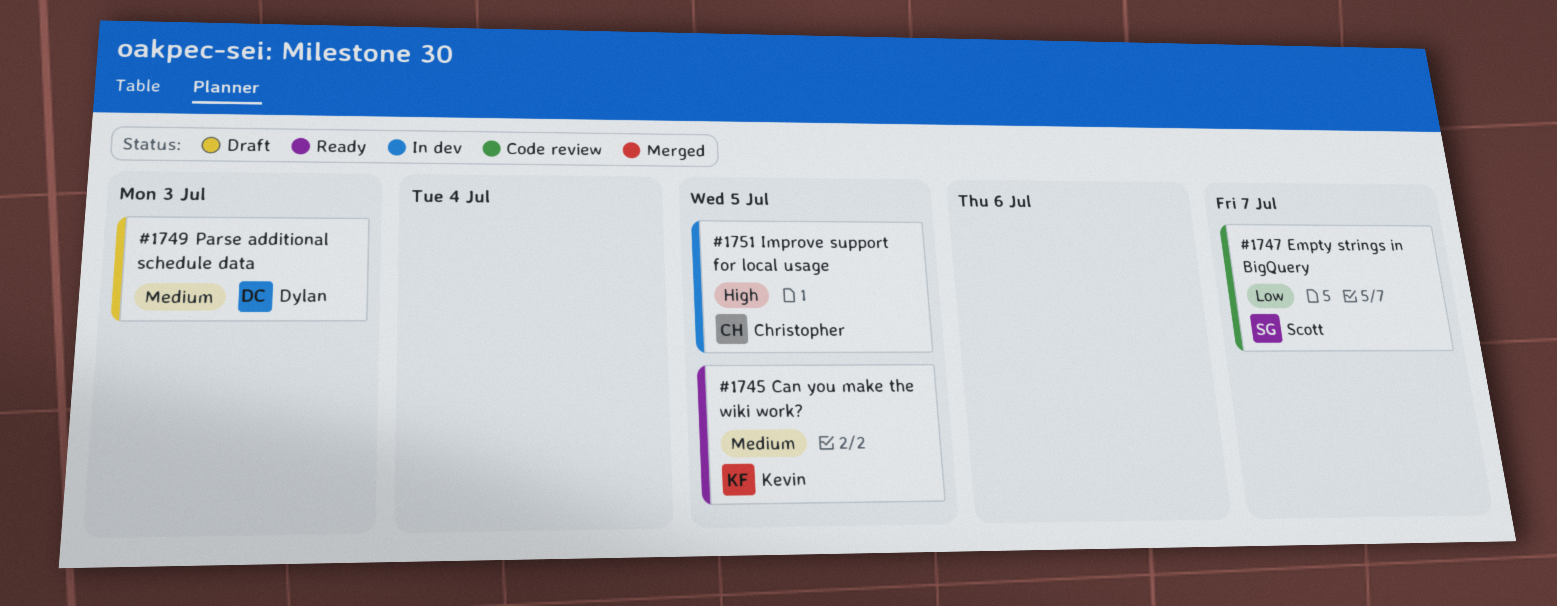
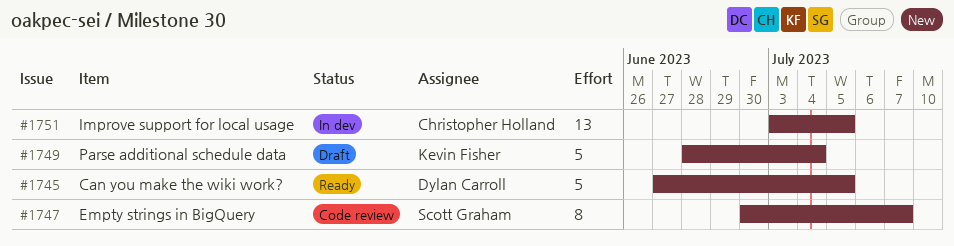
#1745, owner: Kevin Fisher -> Dylan Carroll
#1749, owner: Dylan Carroll -> Kevin Fisher
#1749, due: Jul 3 -> Jul 4

